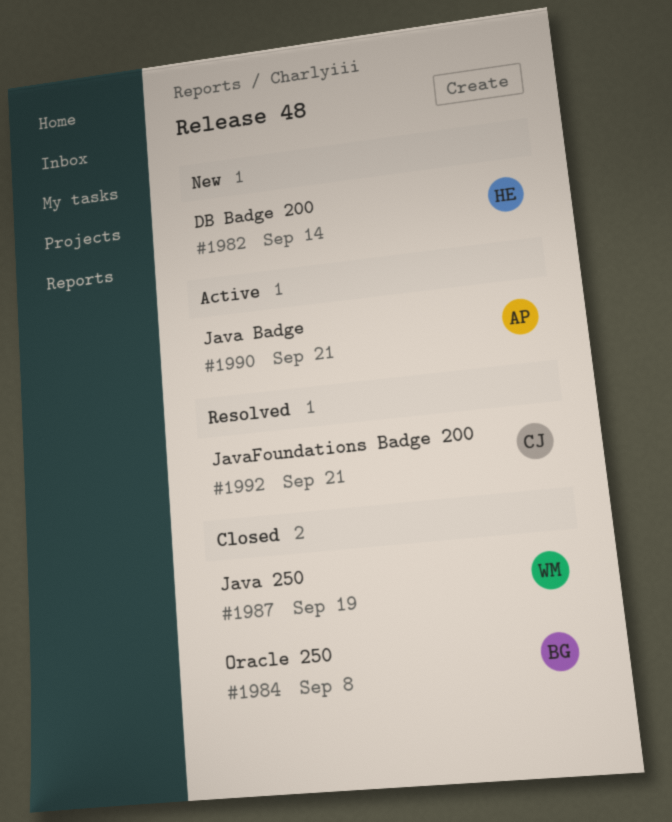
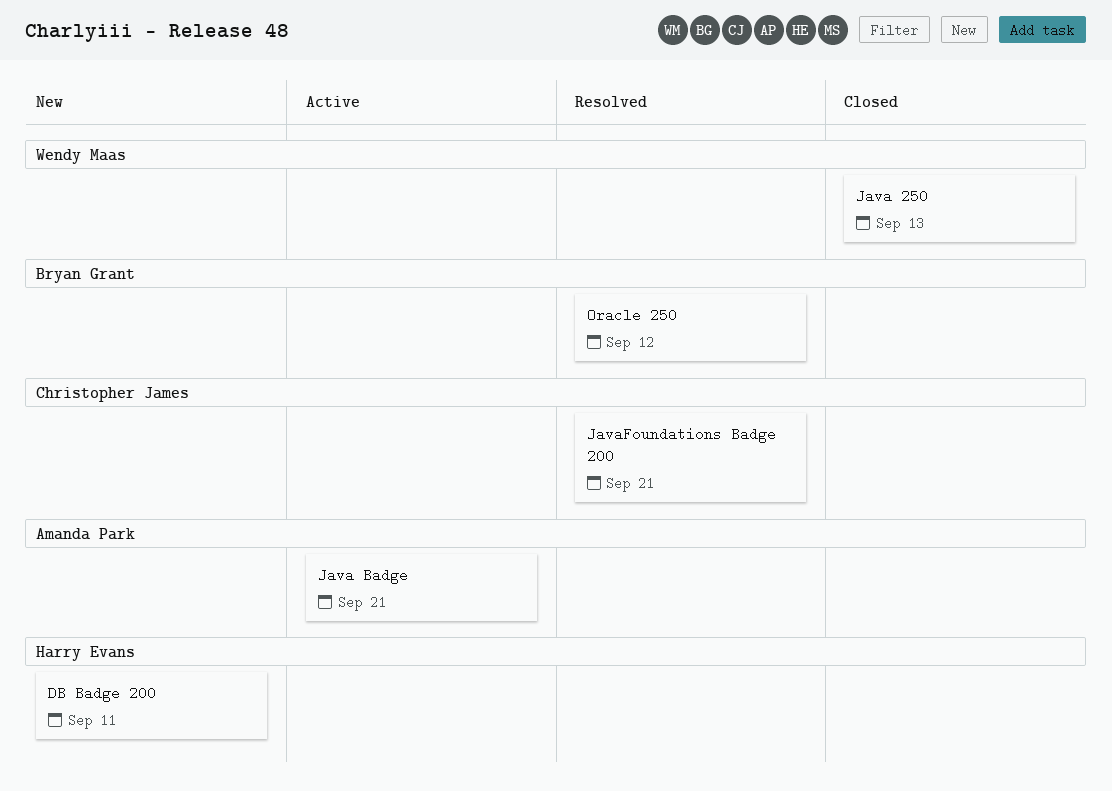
DB Badge 200, due: Sep 14 -> Sep 11
Java 250, due: Sep 19 -> Sep 13
Oracle 250, status: Closed -> Resolved
Oracle 250, due: Sep 8 -> Sep 12

